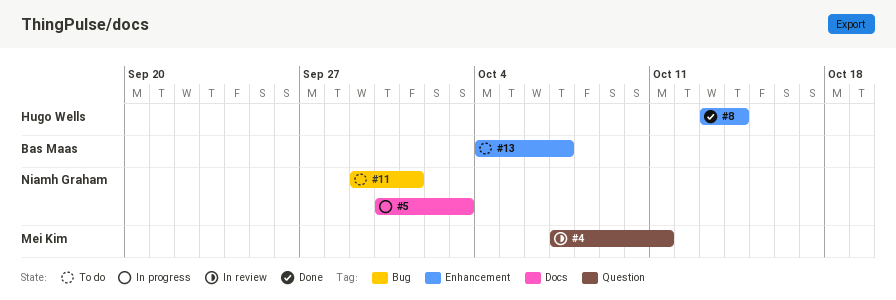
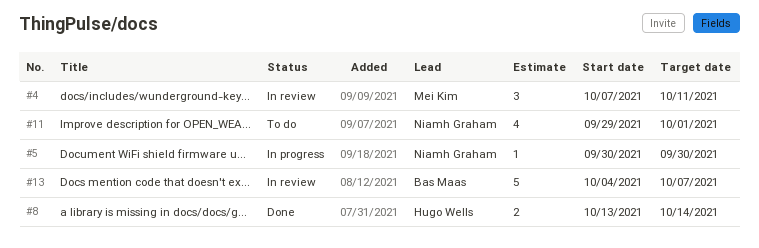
#5, due: Oct 3 -> Sep 30
#13, status: To do -> In review

